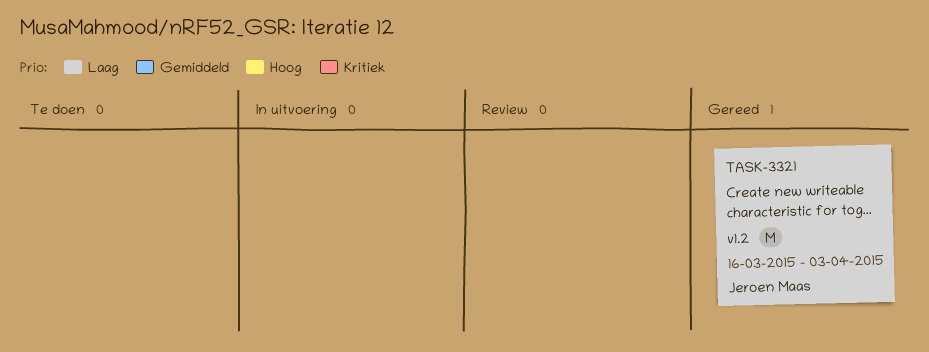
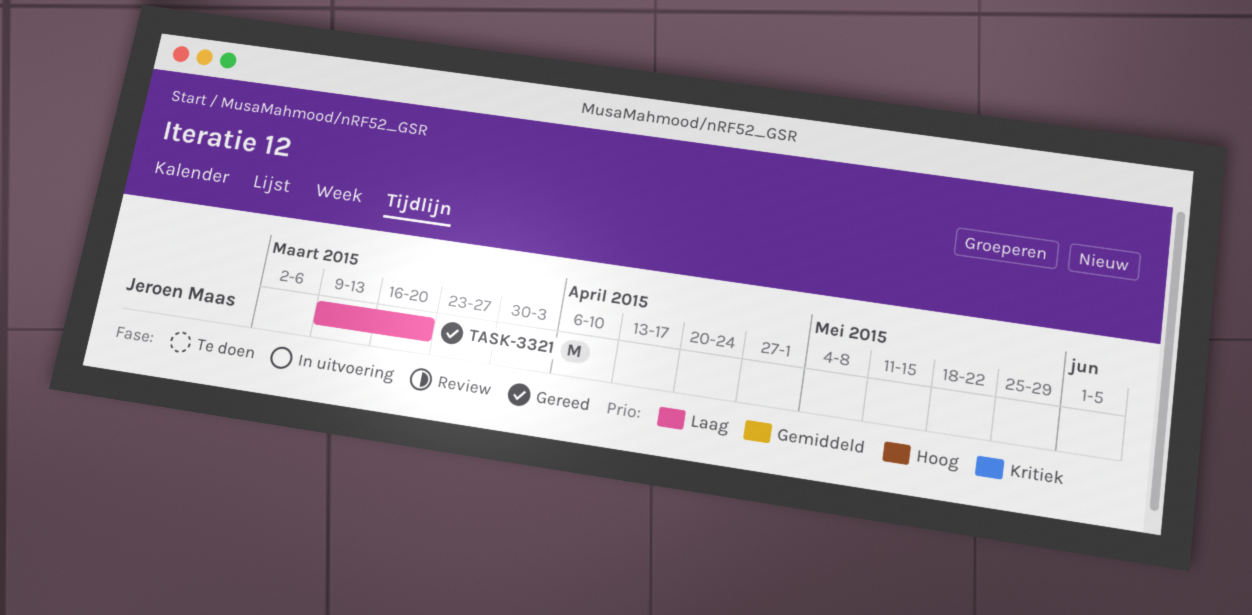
TASK-3321, start: Mar 16 -> Mar 9
TASK-3321, due: Apr 3 -> Mar 20

